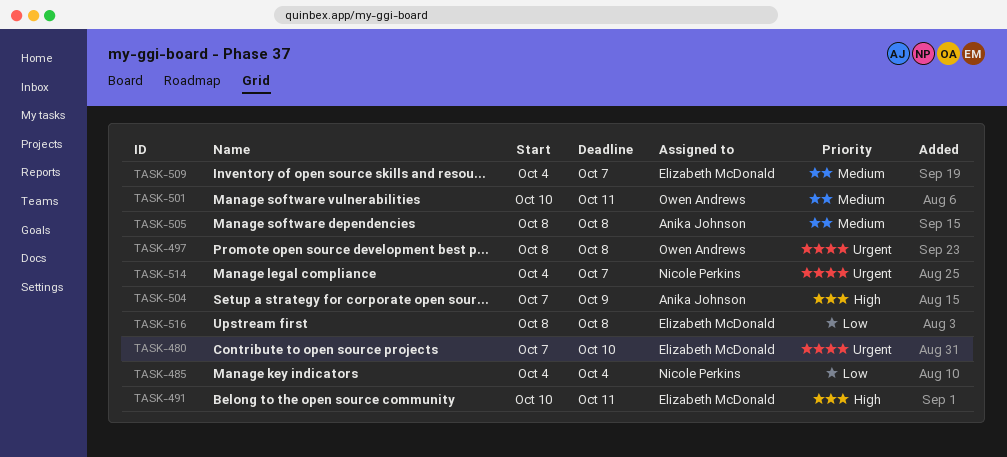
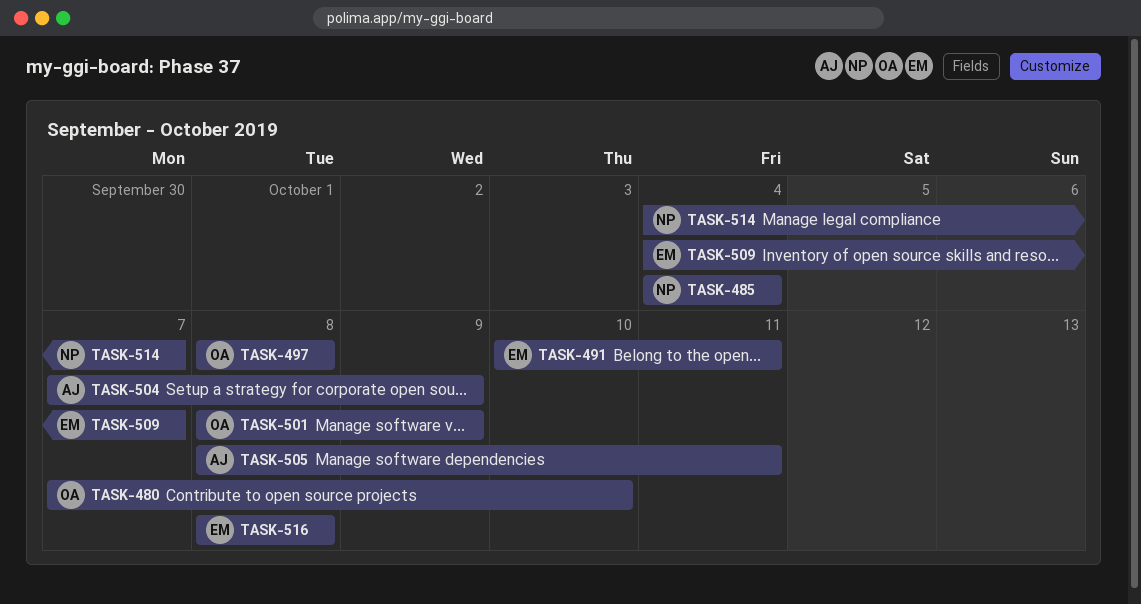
TASK-480, owner: Elizabeth McDonald -> Owen Andrews
TASK-501, start: Oct 10 -> Oct 8
TASK-501, due: Oct 11 -> Oct 9
TASK-505, due: Oct 8 -> Oct 11

